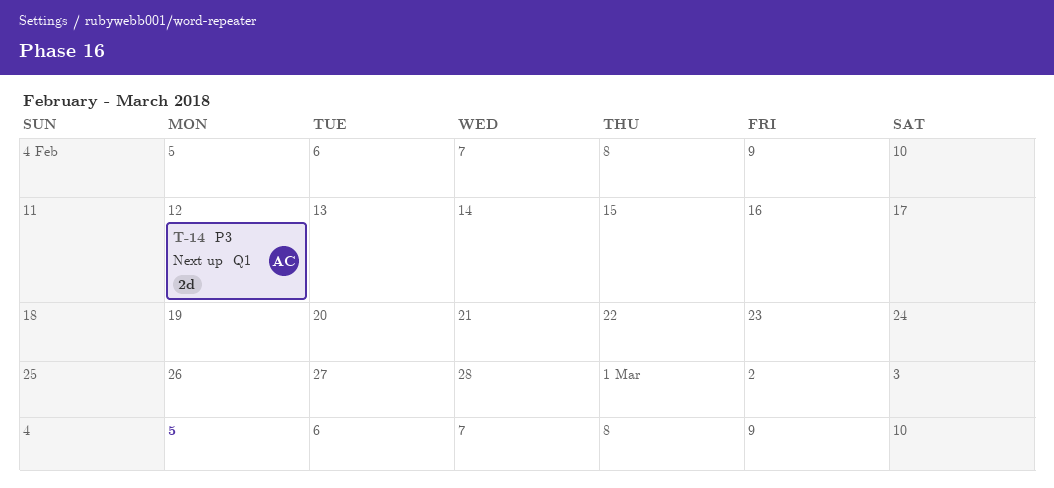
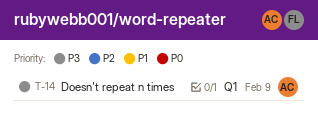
T-14, due: Feb 12 -> Feb 9

